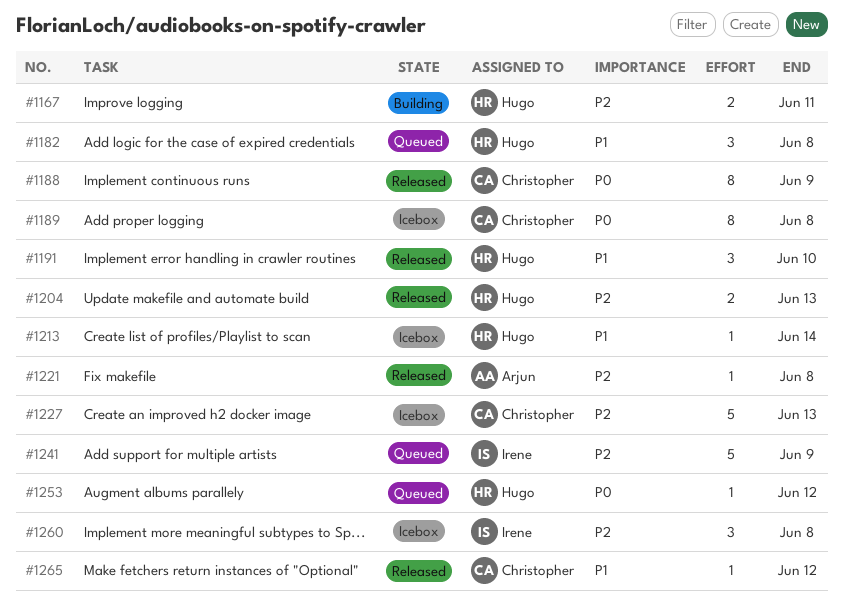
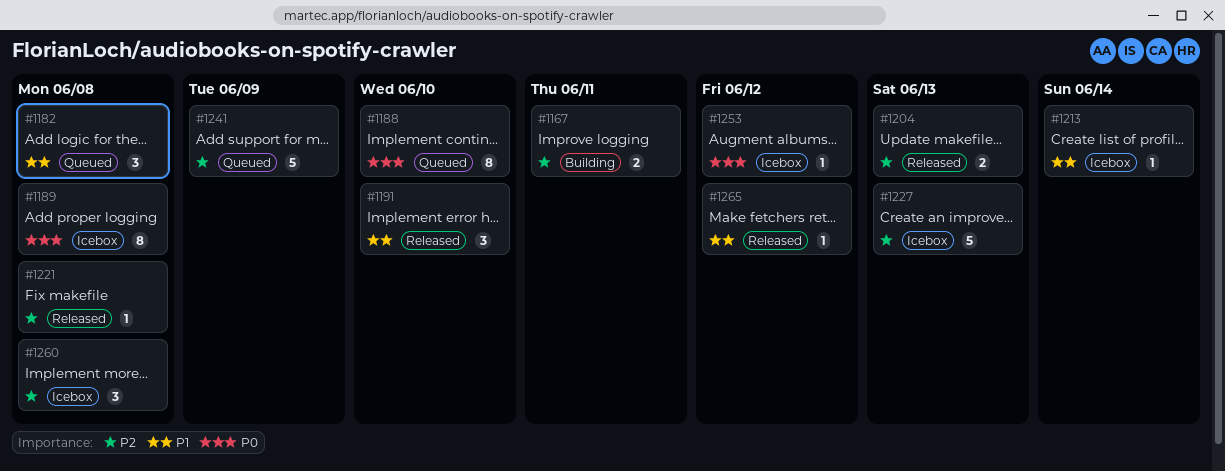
#1188, status: Released -> Queued
#1188, due: Jun 9 -> Jun 10
#1253, status: Queued -> Icebox

